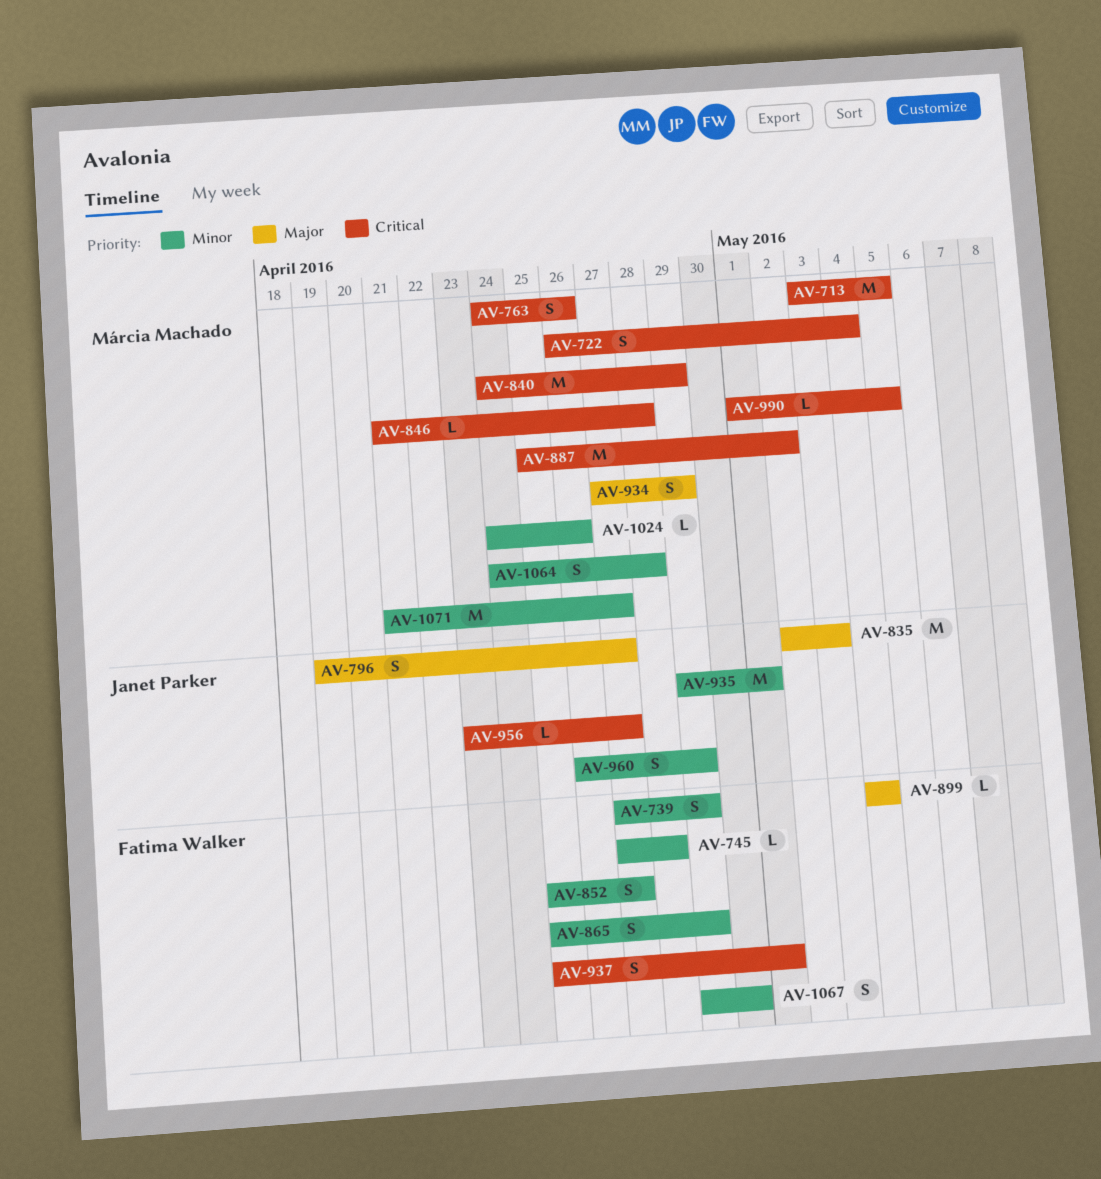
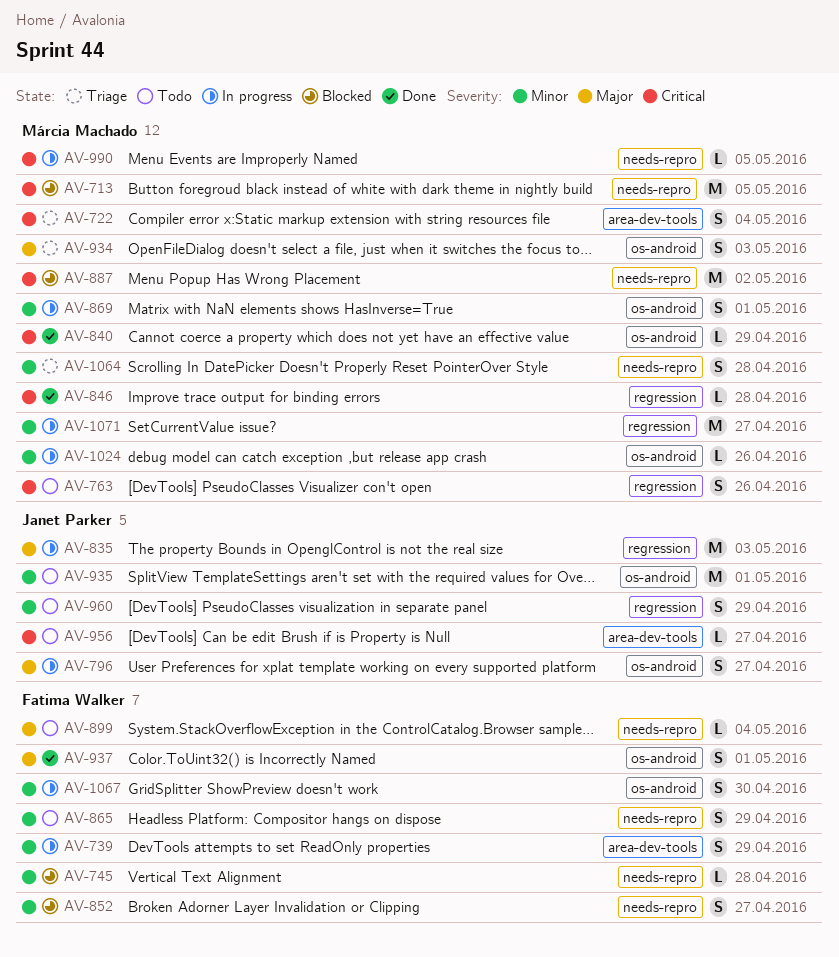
AV-840, estimate: M -> L
AV-869: none -> present
AV-934, due: Apr 29 -> May 3
AV-937, priority: Critical -> Major

